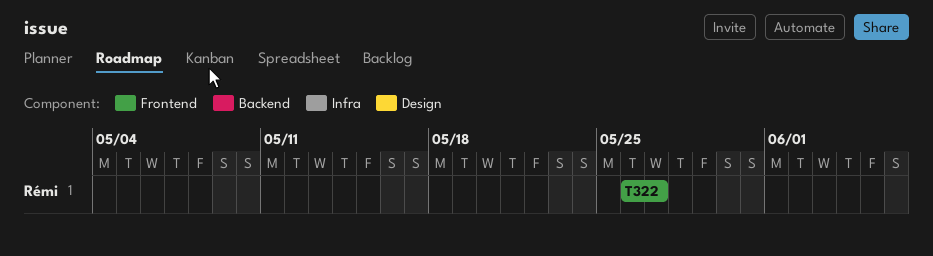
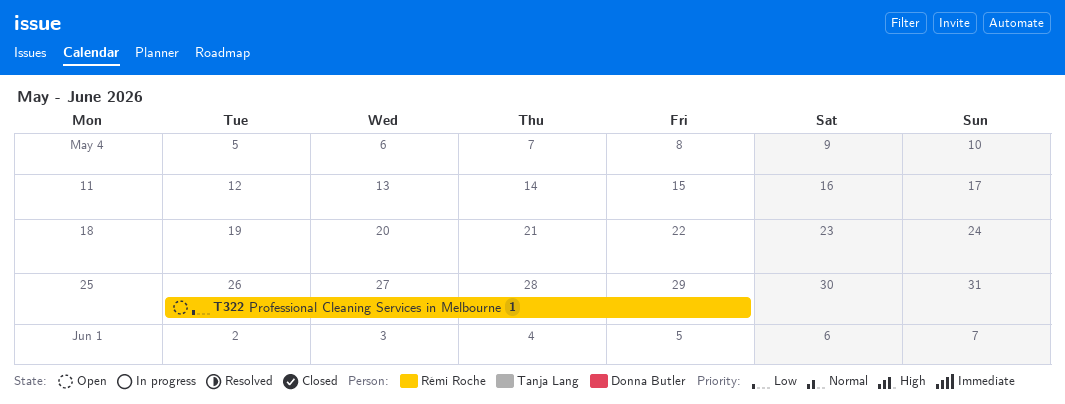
T322, due: May 27 -> May 29

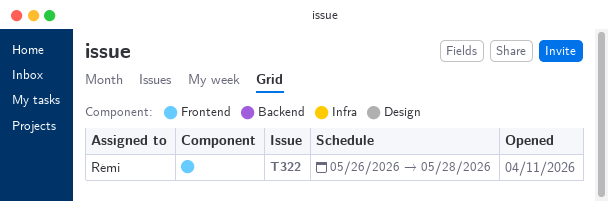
T322, due: May 29 -> May 28

